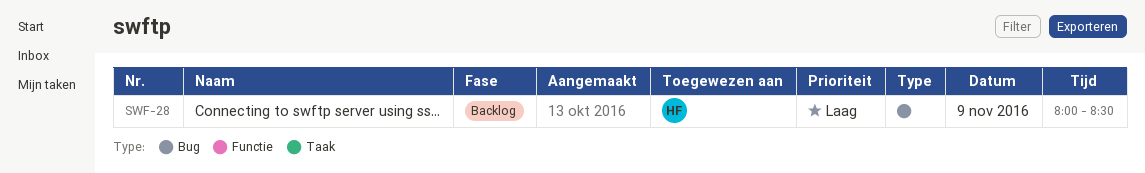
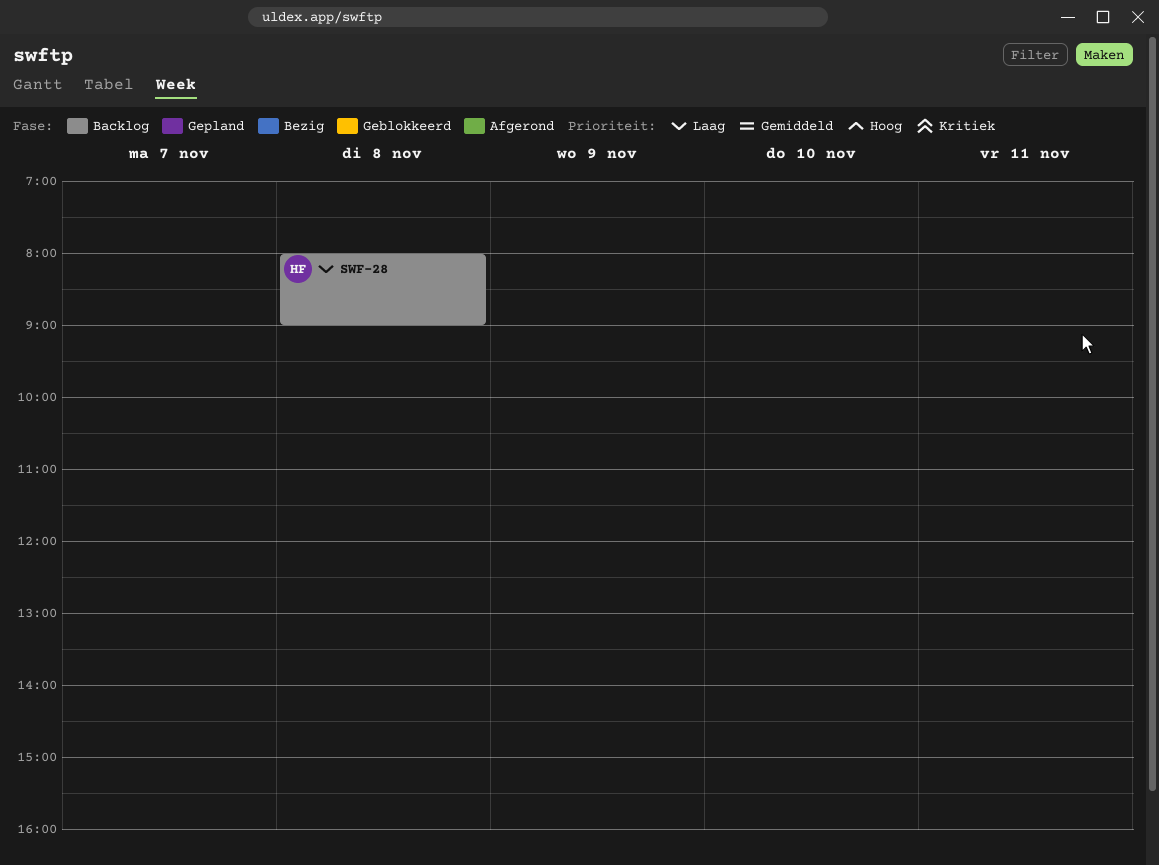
SWF-28, day: Nov 9 -> Nov 8
SWF-28, ends: 08:30 -> 09:00

